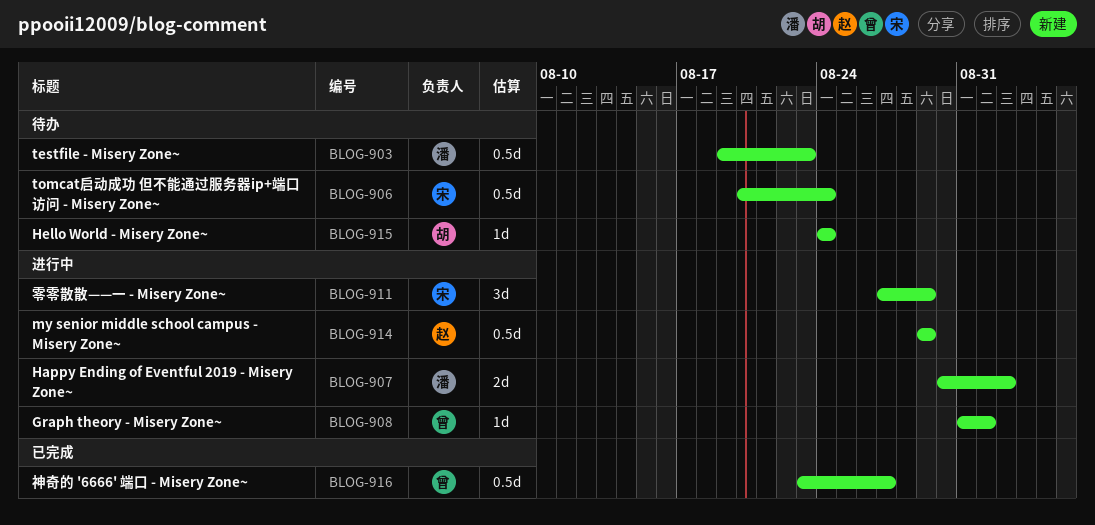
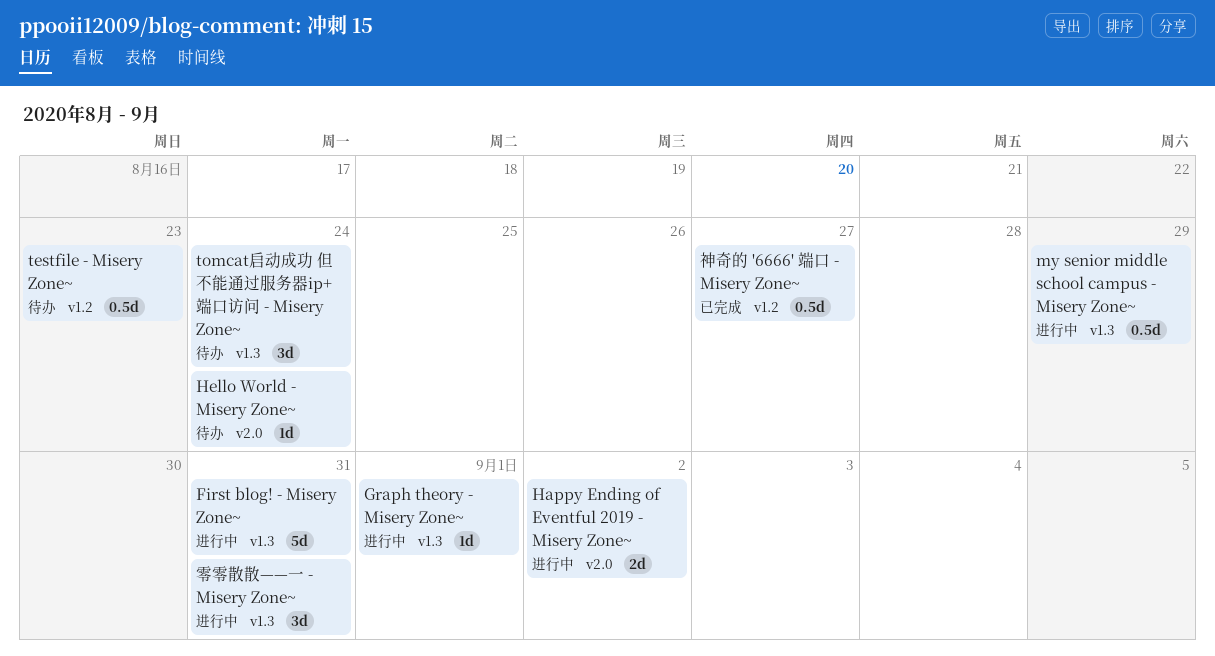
First blog! - Misery Zone~: none -> present
tomcat启动成功 但不能通过服务器ip+端口访问 - Misery Zone~, estimate: 0.5d -> 3d
零零散散——一 - Misery Zone~, due: Aug 29 -> Aug 31

